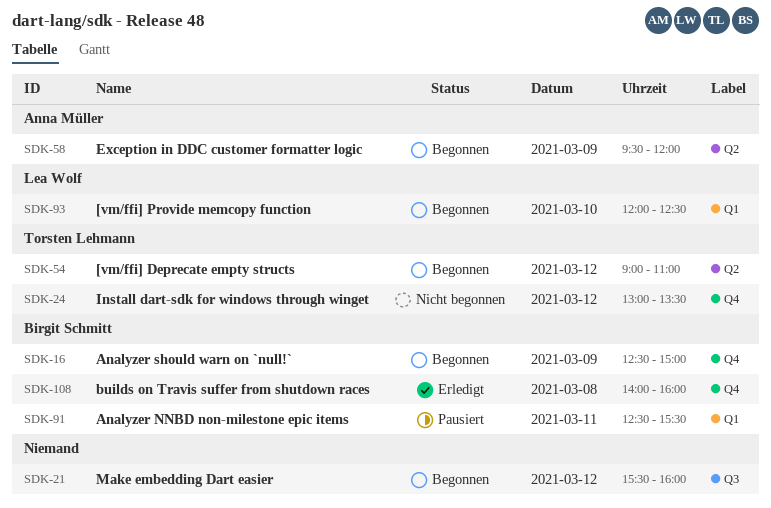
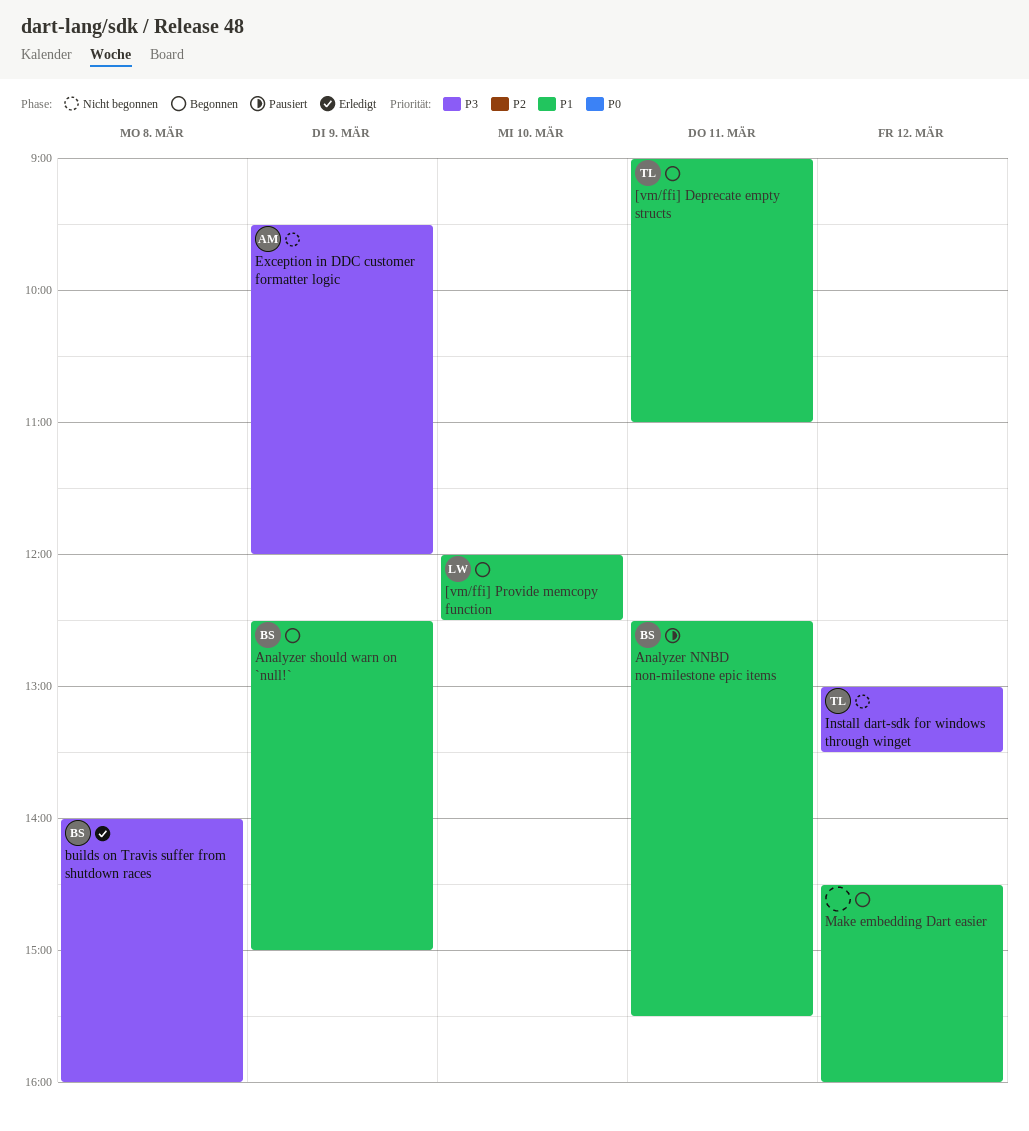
[vm/ffi] Deprecate empty structs, day: Mar 12 -> Mar 11
Exception in DDC customer formatter logic, status: Begonnen -> Nicht begonnen
Make embedding Dart easier, begins: 15:30 -> 14:30

